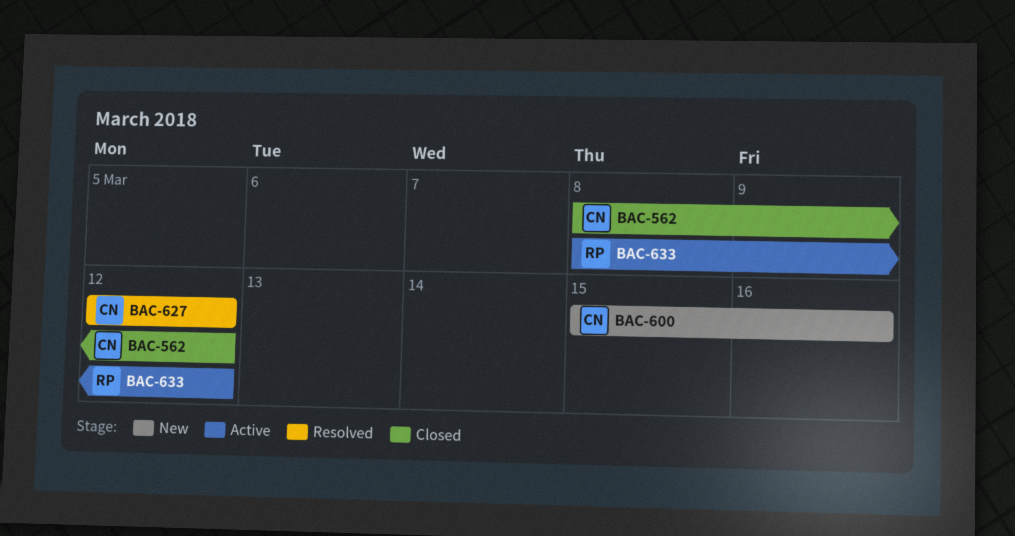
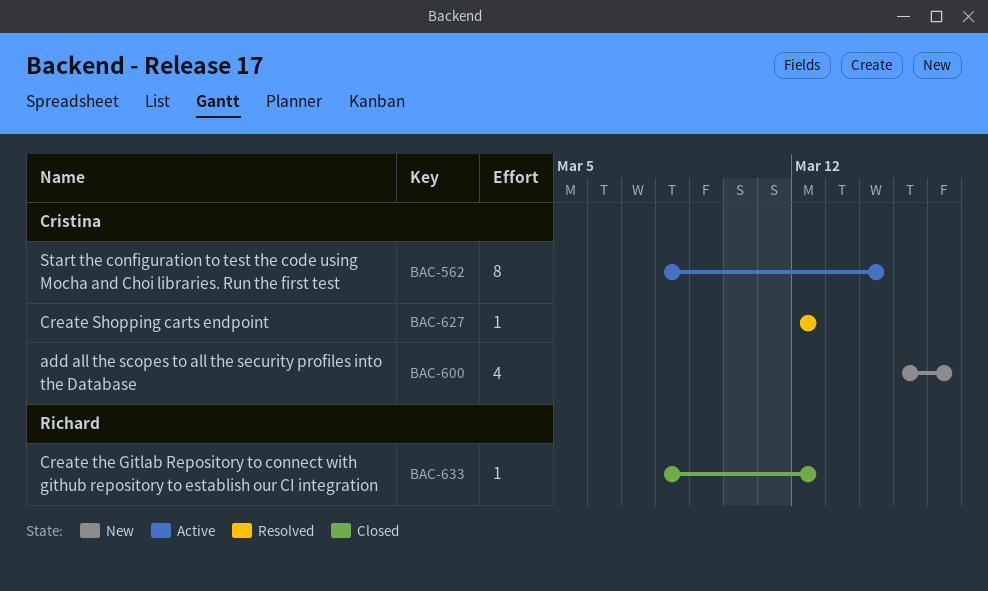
BAC-562, status: Closed -> Active
BAC-562, due: Mar 12 -> Mar 14
BAC-633, status: Active -> Closed

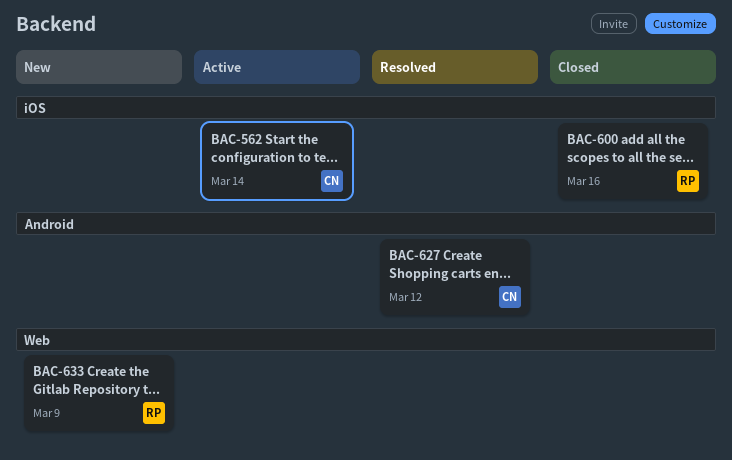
BAC-600, status: New -> Closed
BAC-600, owner: Cristina -> Richard
BAC-633, status: Closed -> New
BAC-633, due: Mar 12 -> Mar 9

